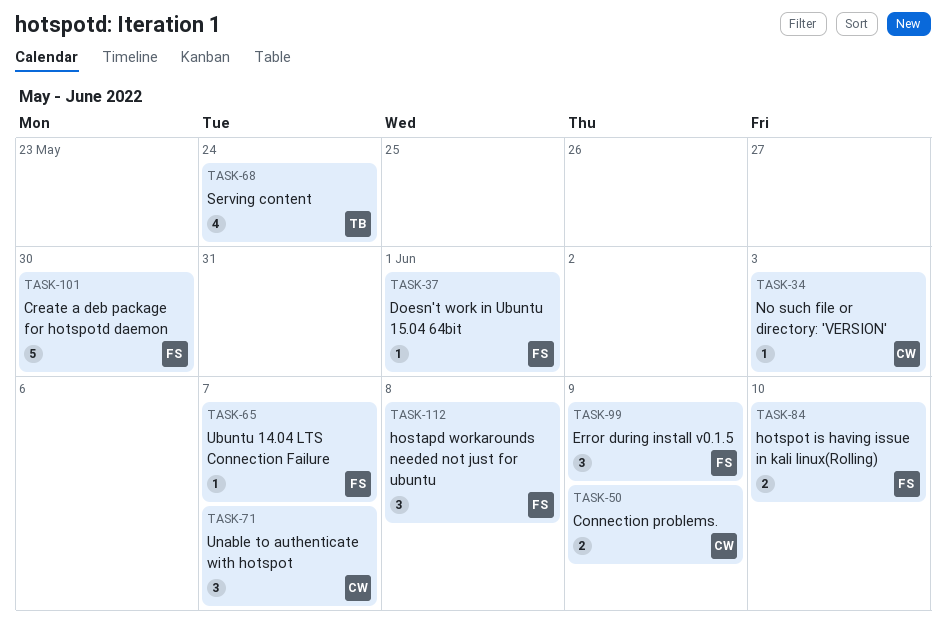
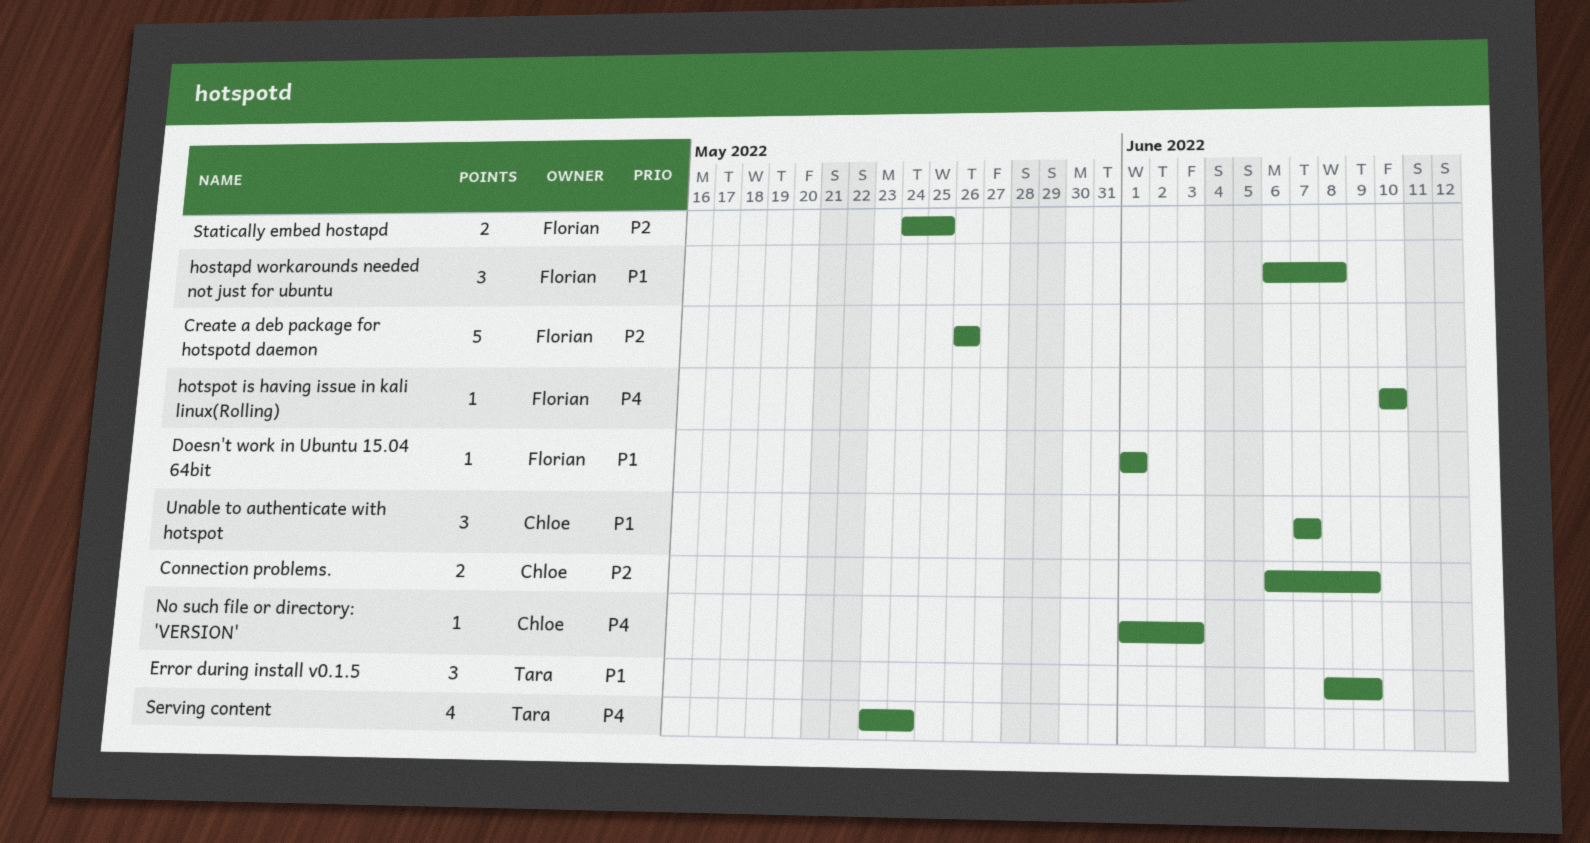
Create a deb package for hotspotd daemon, due: May 30 -> May 26
Error during install v0.1.5, owner: Florian -> Tara
hotspot is having issue in kali linux(Rolling), estimate: 2 -> 1
Statically embed hostapd: none -> present
Ubuntu 14.04 LTS Connection Failure: present -> none

